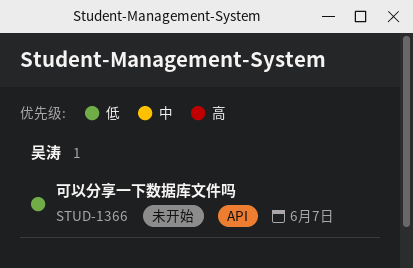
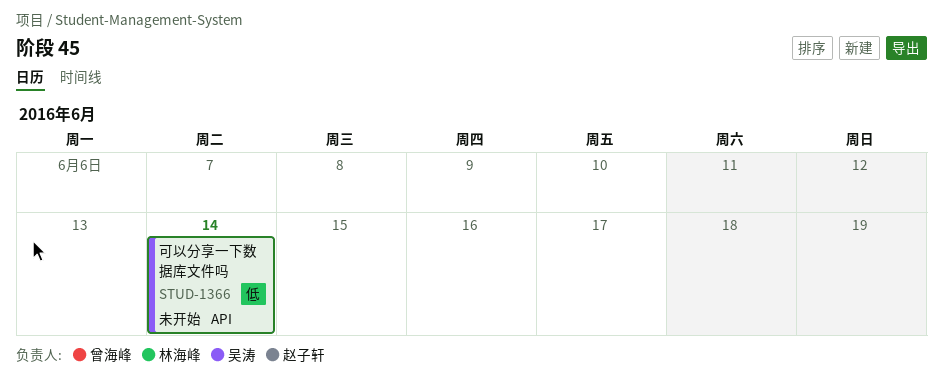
STUD-1366, due: Jun 7 -> Jun 14

